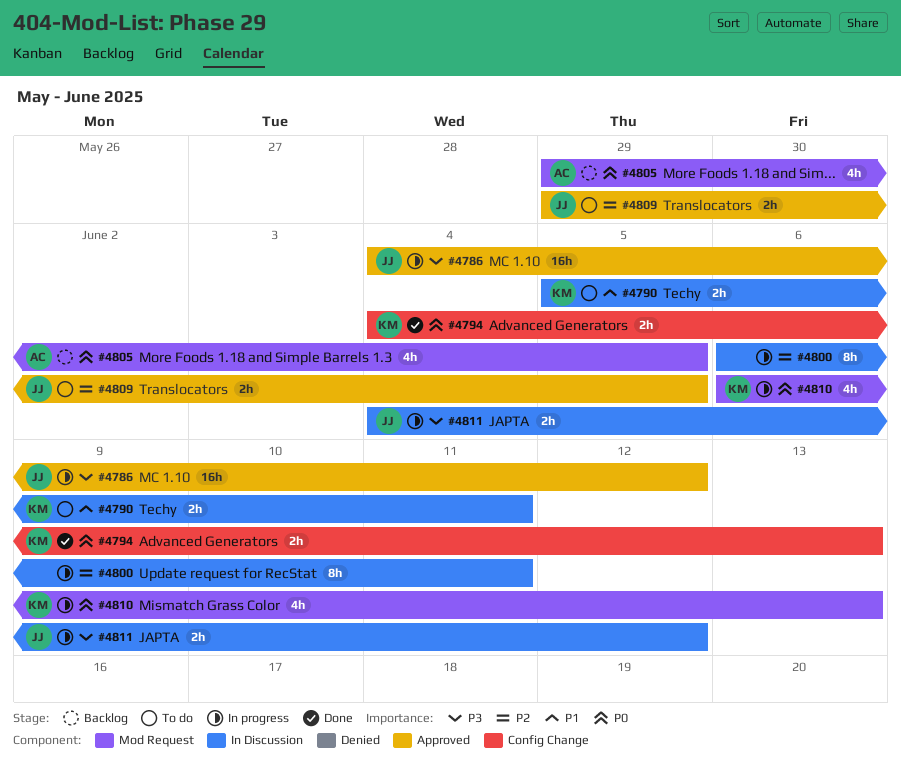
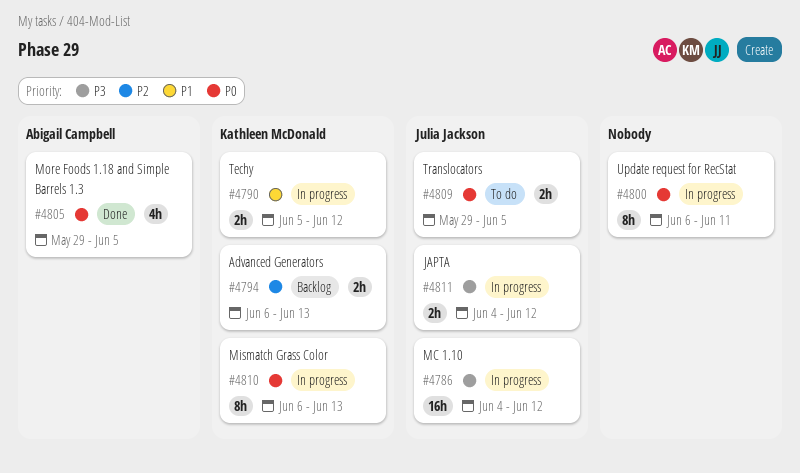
#4790, status: To do -> In progress
#4790, due: Jun 11 -> Jun 12
#4794, status: Done -> Backlog
#4794, priority: P0 -> P2
#4794, start: Jun 4 -> Jun 6
#4800, priority: P2 -> P0
#4805, status: Backlog -> Done
#4809, priority: P2 -> P0
#4810, estimate: 4h -> 8h

